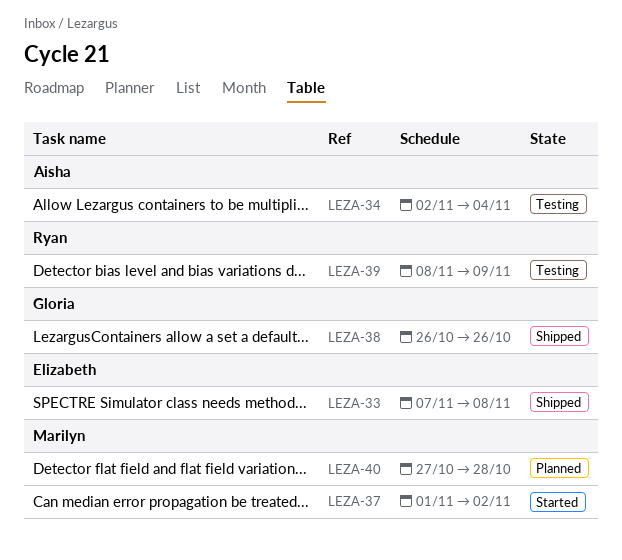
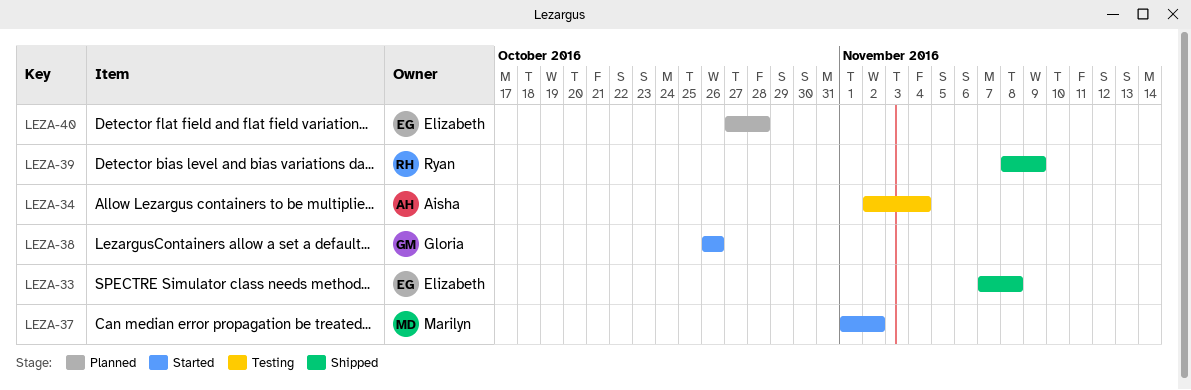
LEZA-38, status: Shipped -> Started
LEZA-39, status: Testing -> Shipped
LEZA-40, owner: Marilyn -> Elizabeth

